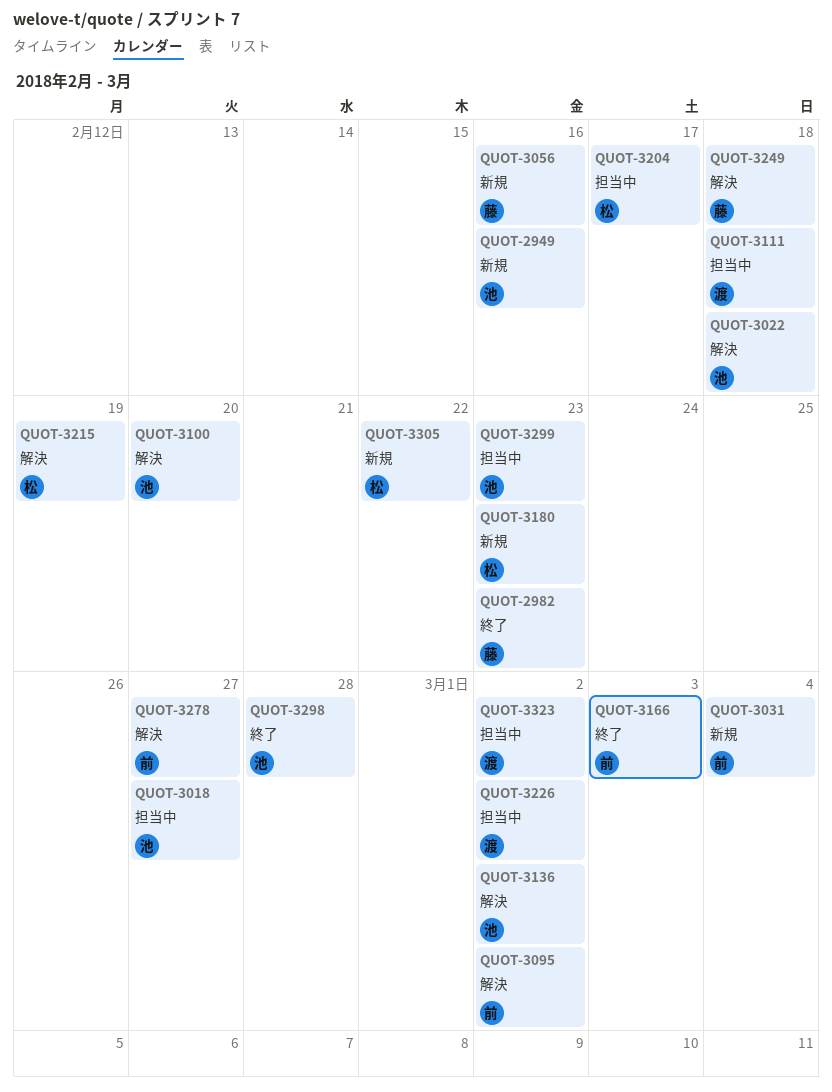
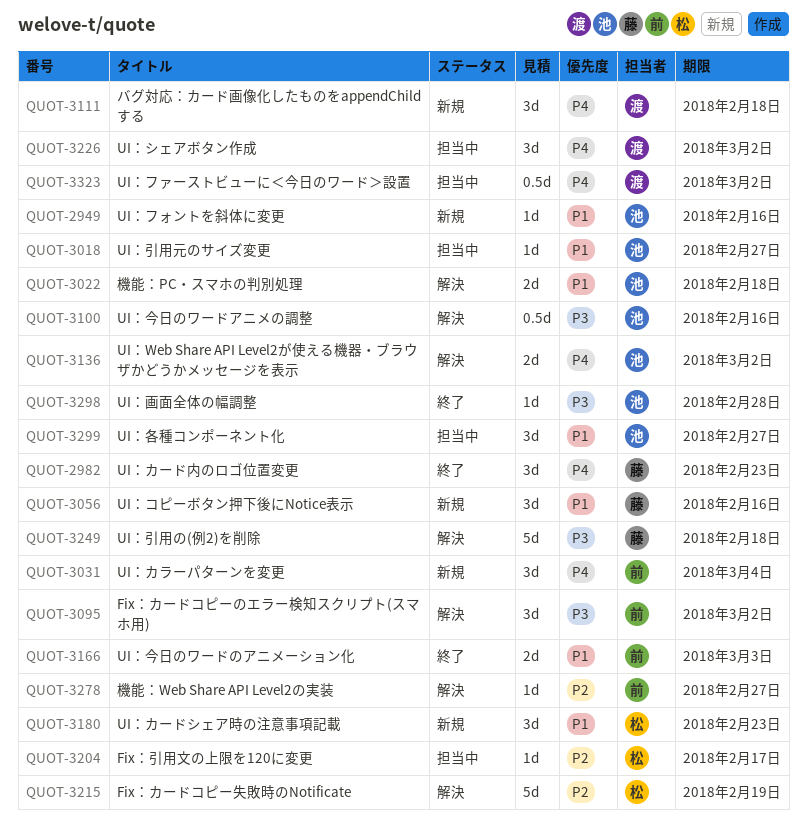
QUOT-3100, due: Feb 20 -> Feb 16
QUOT-3111, status: 担当中 -> 新規
QUOT-3299, due: Feb 23 -> Feb 27
QUOT-3305: present -> none

